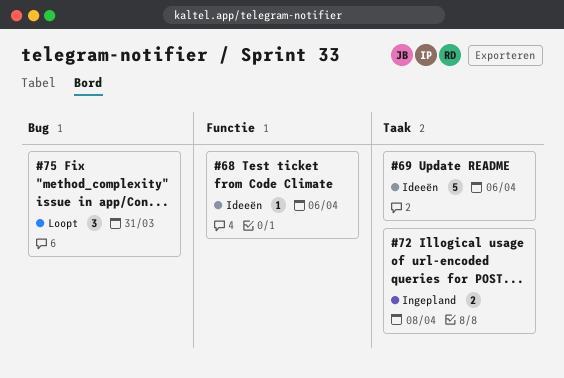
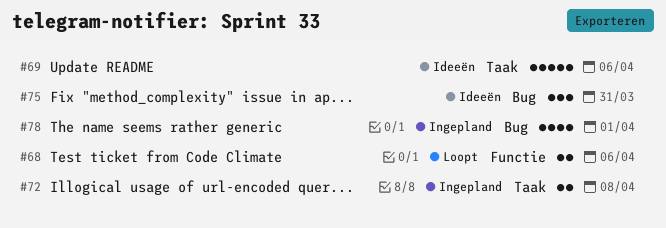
#68, status: Ideeën -> Loopt
#68, estimate: 1 -> 2
#75, status: Loopt -> Ideeën
#78: none -> present

